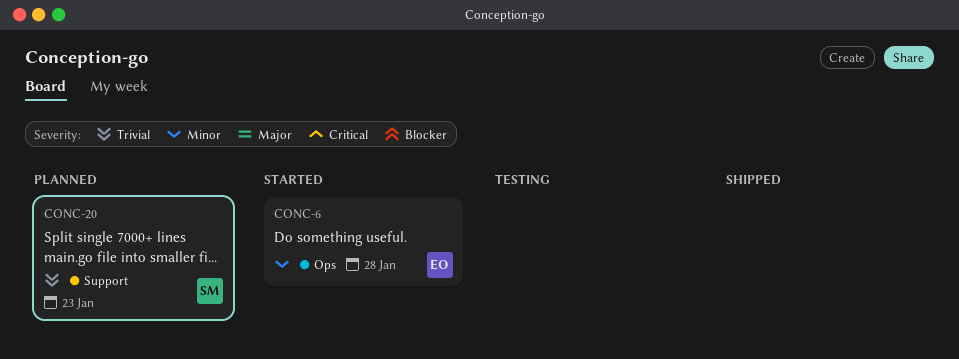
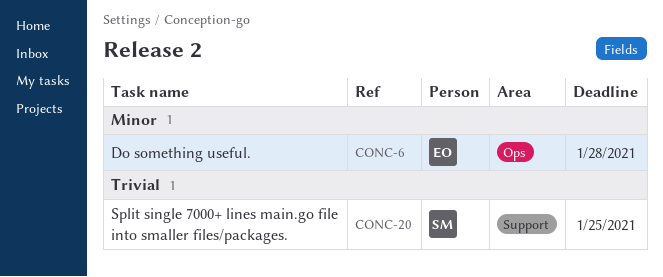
CONC-20, due: Jan 23 -> Jan 25

